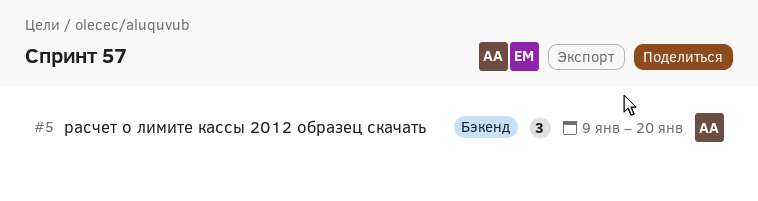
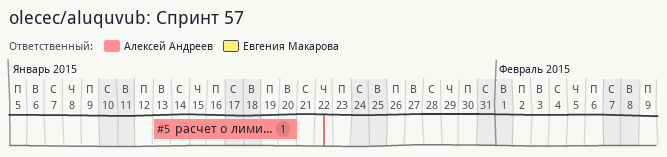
#5, estimate: 3 -> 1
#5, start: Jan 9 -> Jan 13

